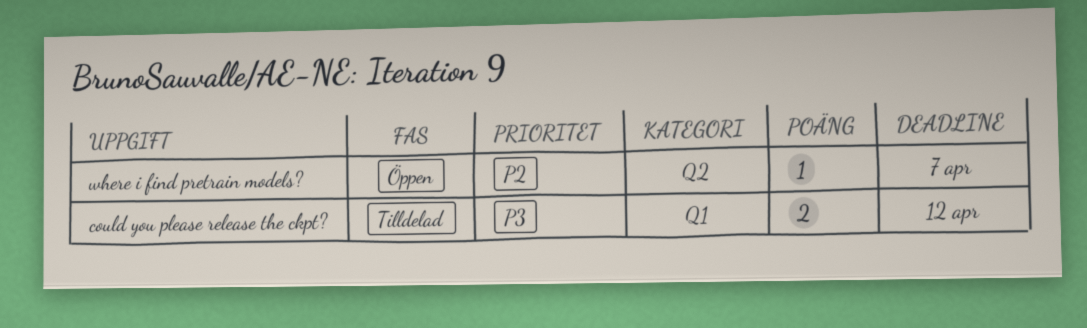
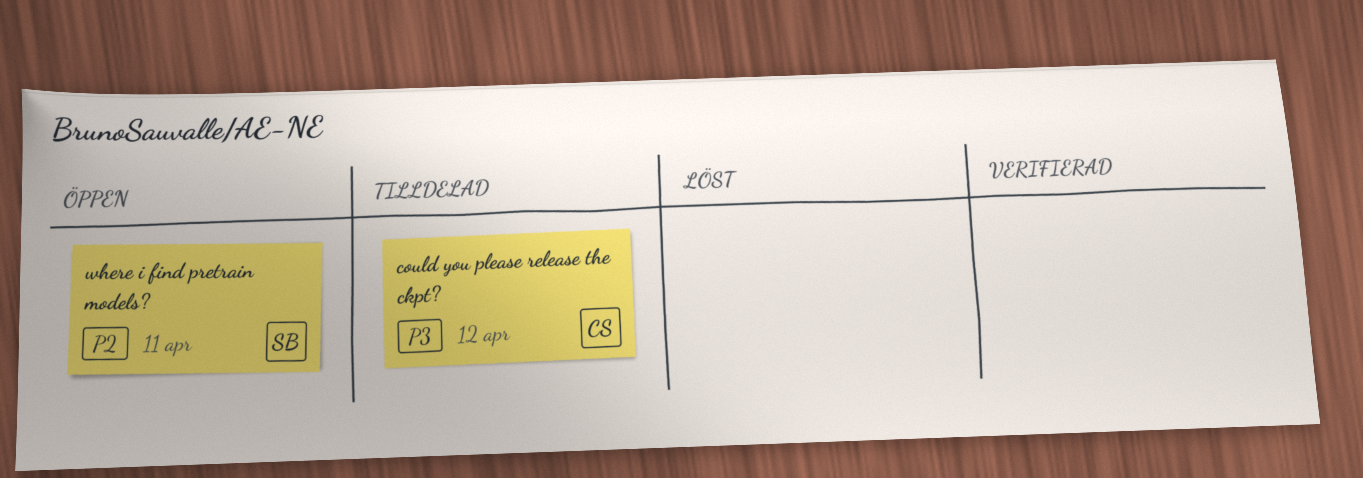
where i find pretrain models?, due: Apr 7 -> Apr 11

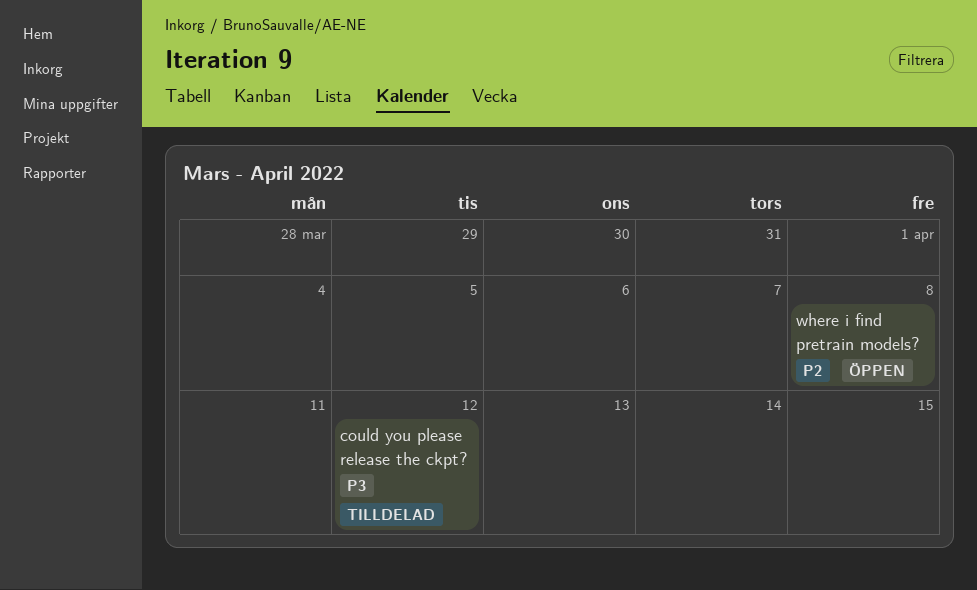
where i find pretrain models?, due: Apr 11 -> Apr 8

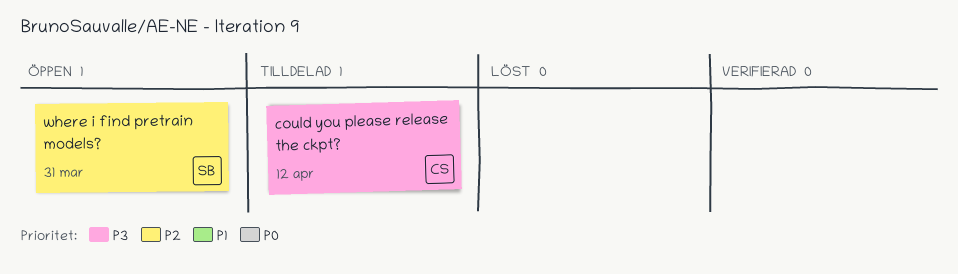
where i find pretrain models?, due: Apr 8 -> Mar 31

